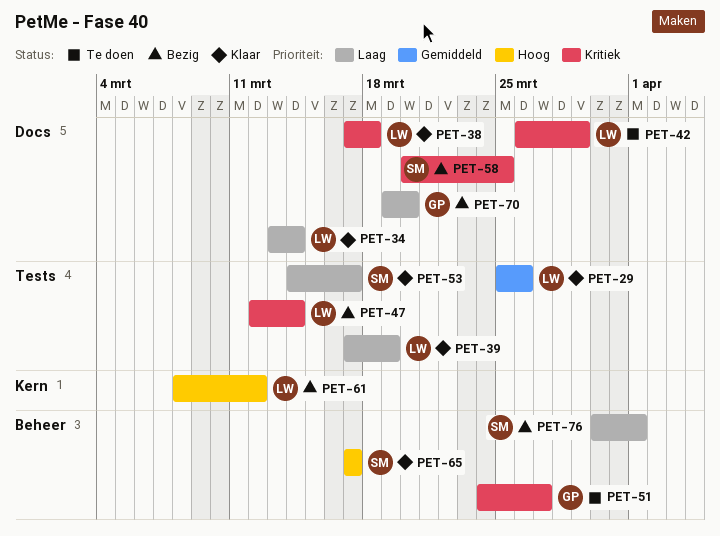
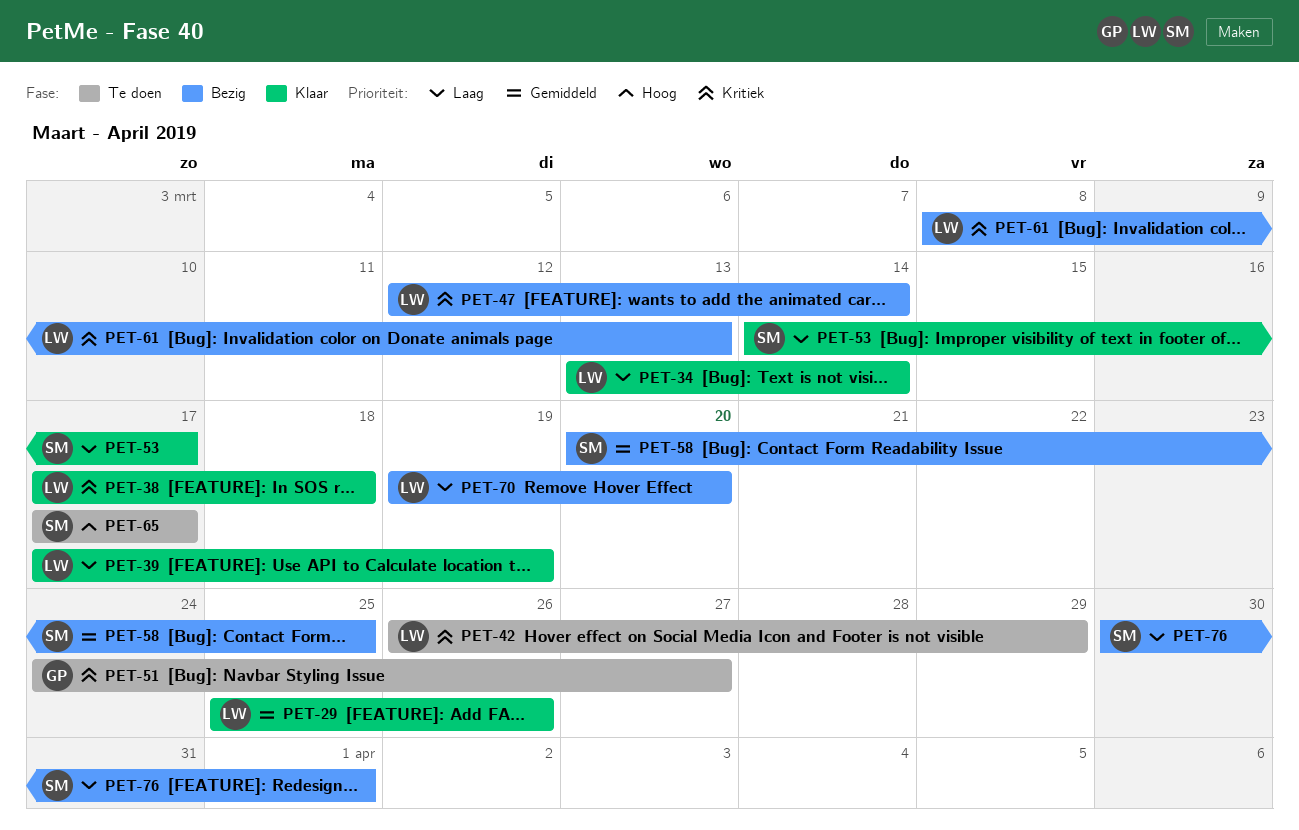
PET-58, priority: Kritiek -> Gemiddeld
PET-61, priority: Hoog -> Kritiek
PET-61, due: Mar 12 -> Mar 13
PET-65, status: Klaar -> Te doen
PET-70, owner: GP -> LW

